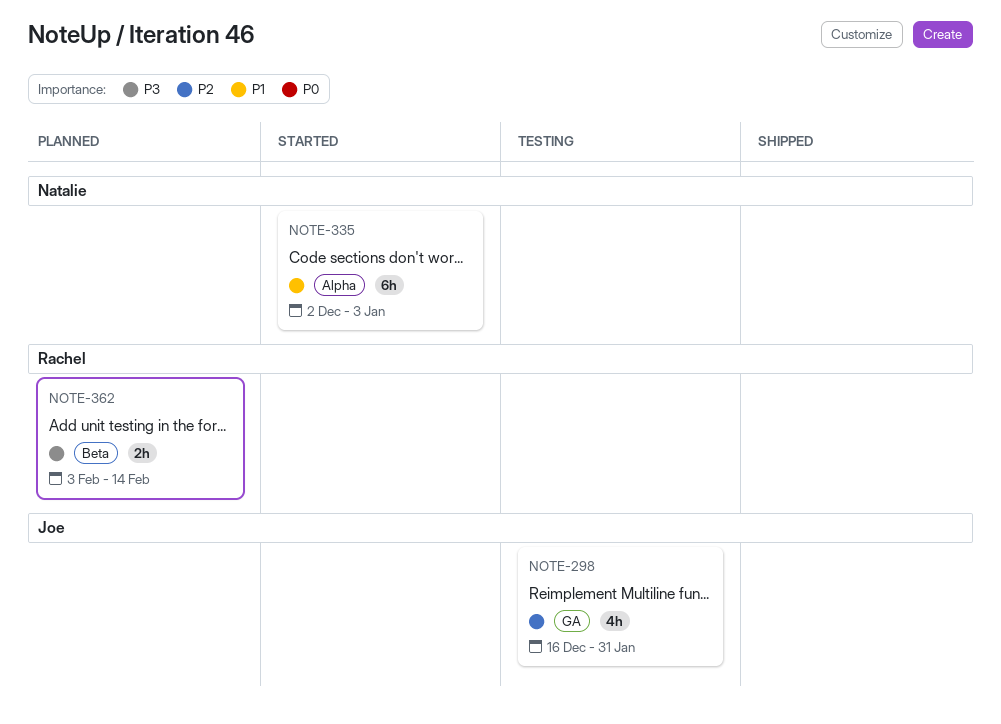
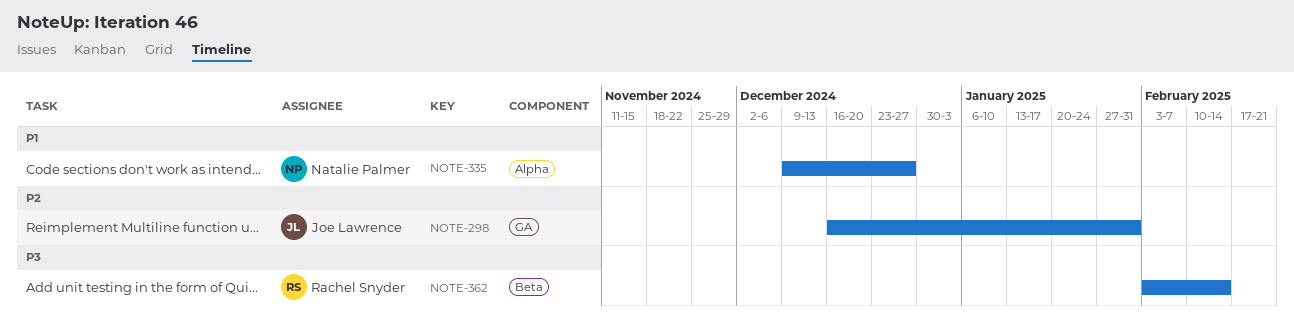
NOTE-335, start: Dec 2 -> Dec 9
NOTE-335, due: Jan 3 -> Dec 27

